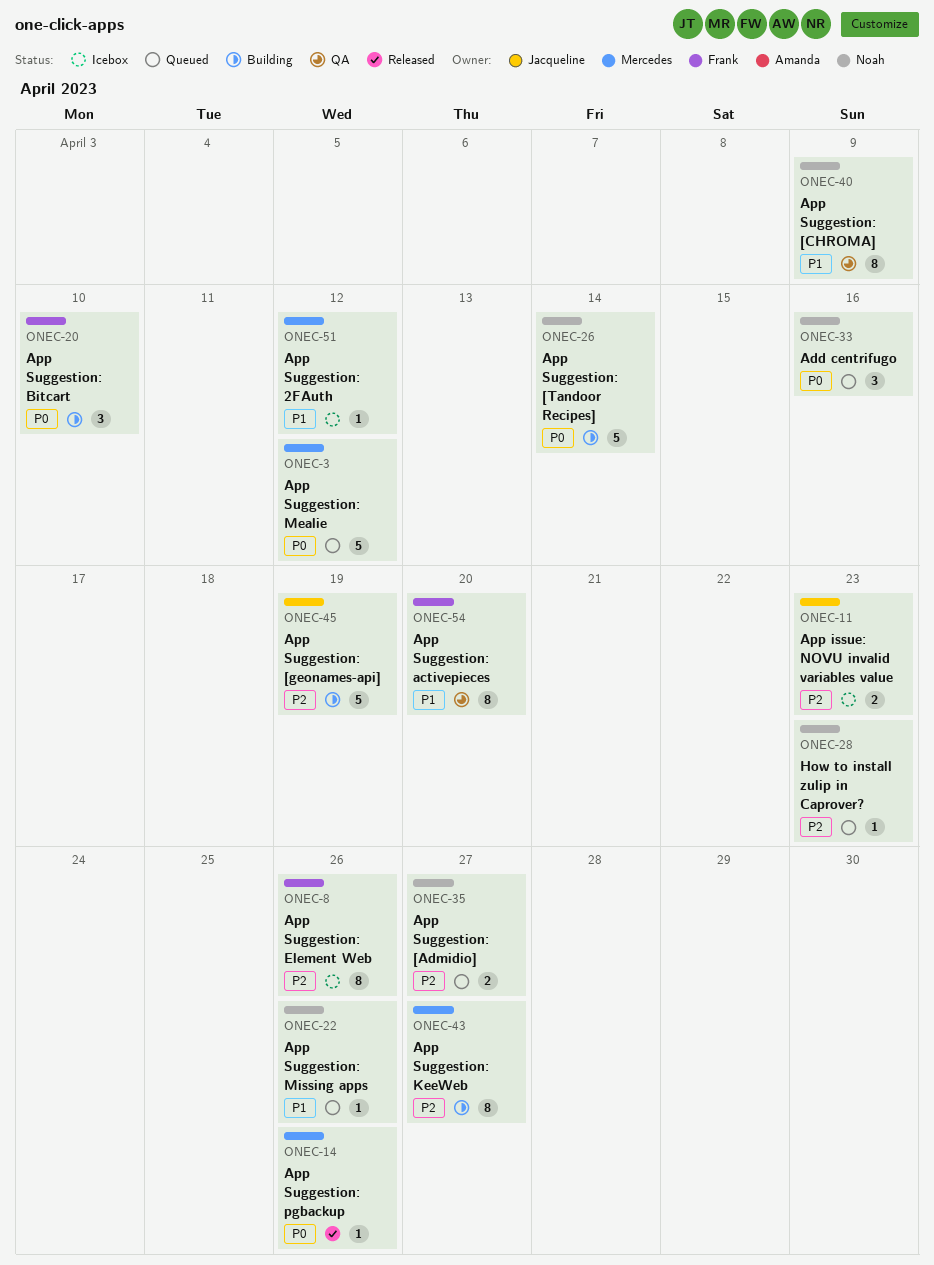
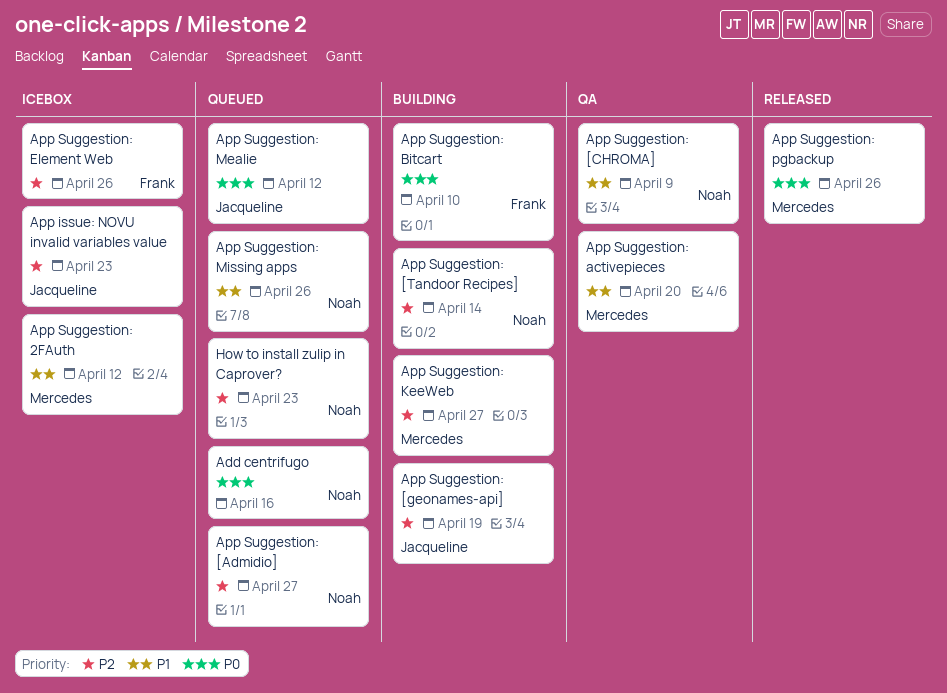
App Suggestion: [Tandoor Recipes], priority: P0 -> P2
App Suggestion: activepieces, owner: Frank -> Mercedes
App Suggestion: Mealie, owner: Mercedes -> Jacqueline

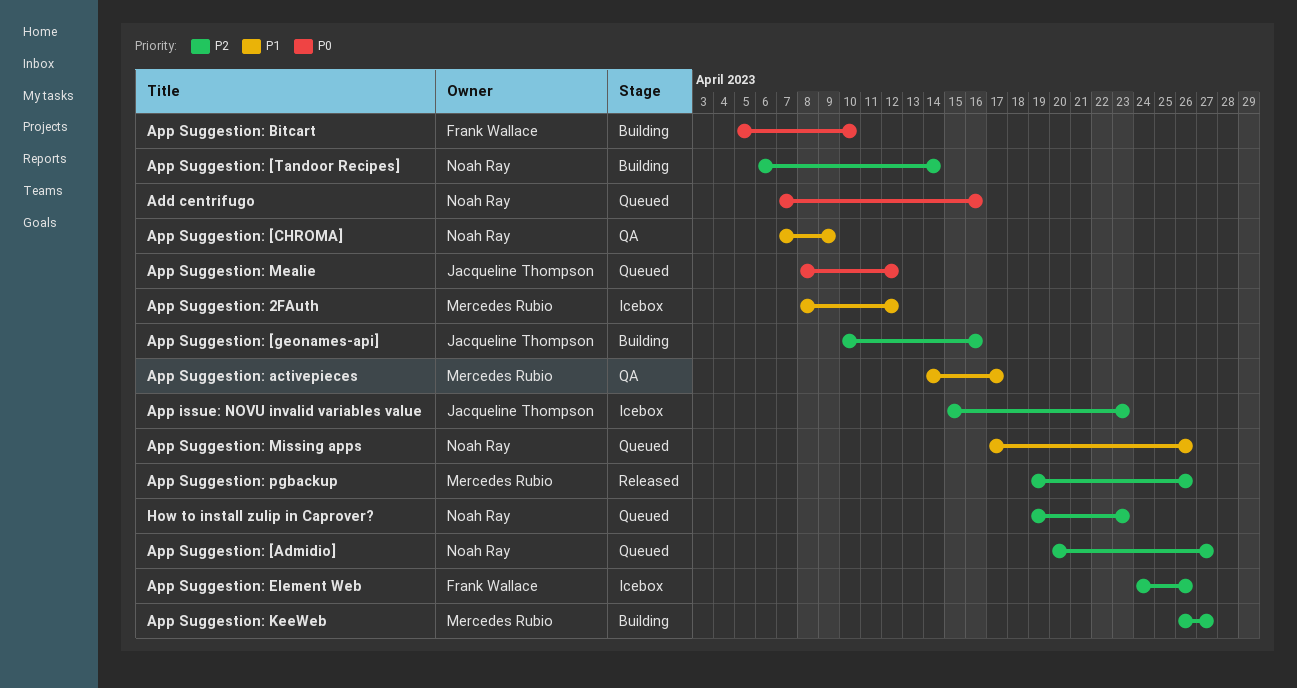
App Suggestion: [geonames-api], due: Apr 19 -> Apr 16
App Suggestion: activepieces, due: Apr 20 -> Apr 17
App Suggestion: pgbackup, priority: P0 -> P2

